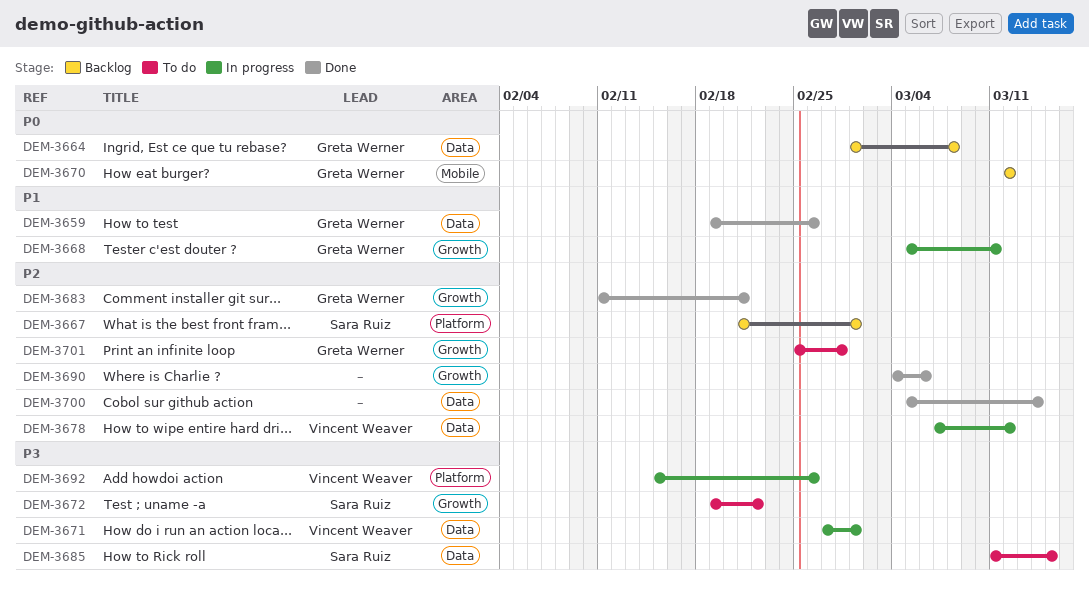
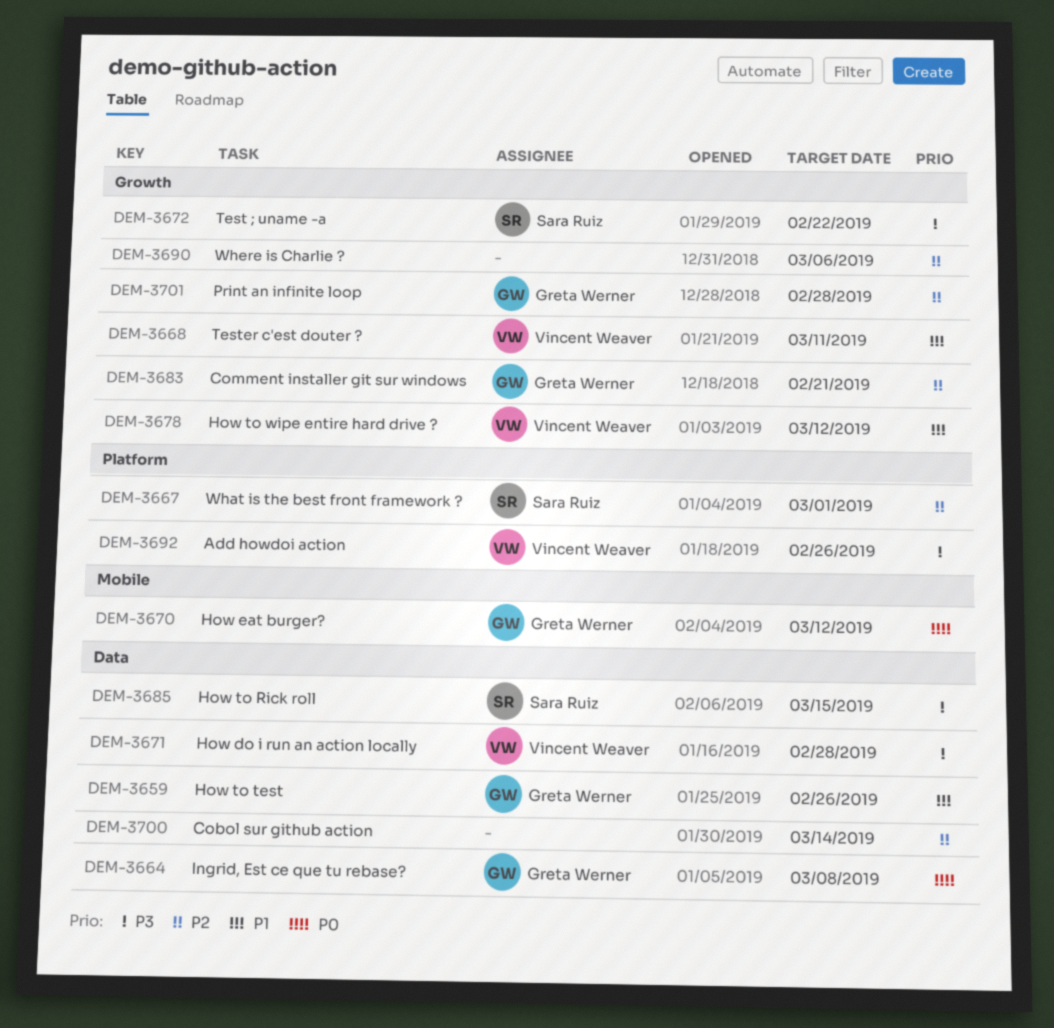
DEM-3668, owner: Greta Werner -> Vincent Weaver
DEM-3671, due: Mar 1 -> Feb 28
DEM-3678, priority: P2 -> P1
DEM-3678, label: Data -> Growth

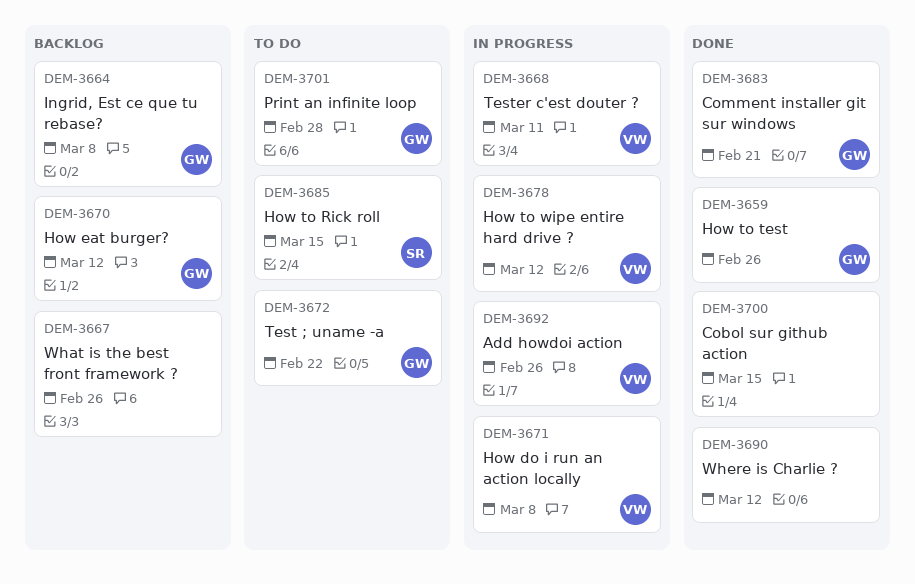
DEM-3667, owner: Sara Ruiz -> none
DEM-3667, due: Mar 1 -> Feb 26
DEM-3671, due: Feb 28 -> Mar 8
DEM-3672, owner: Sara Ruiz -> Greta Werner
DEM-3690, due: Mar 6 -> Mar 12
DEM-3700, due: Mar 14 -> Mar 15

